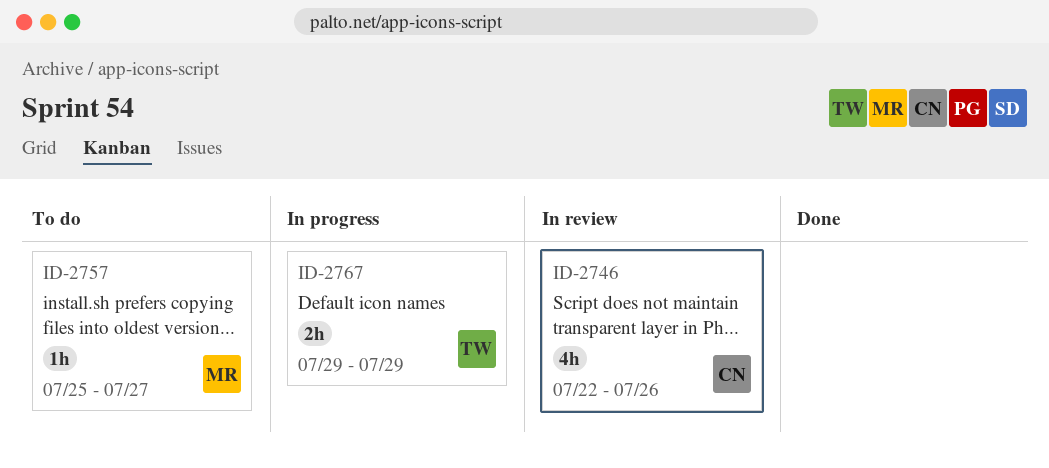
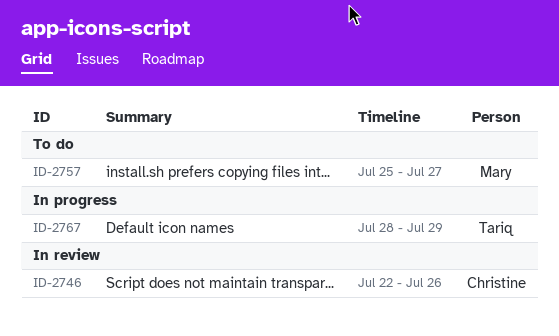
ID-2767, start: Jul 29 -> Jul 28

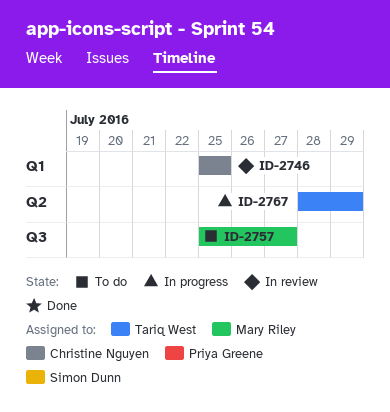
ID-2746, start: Jul 22 -> Jul 25
ID-2746, due: Jul 26 -> Jul 25

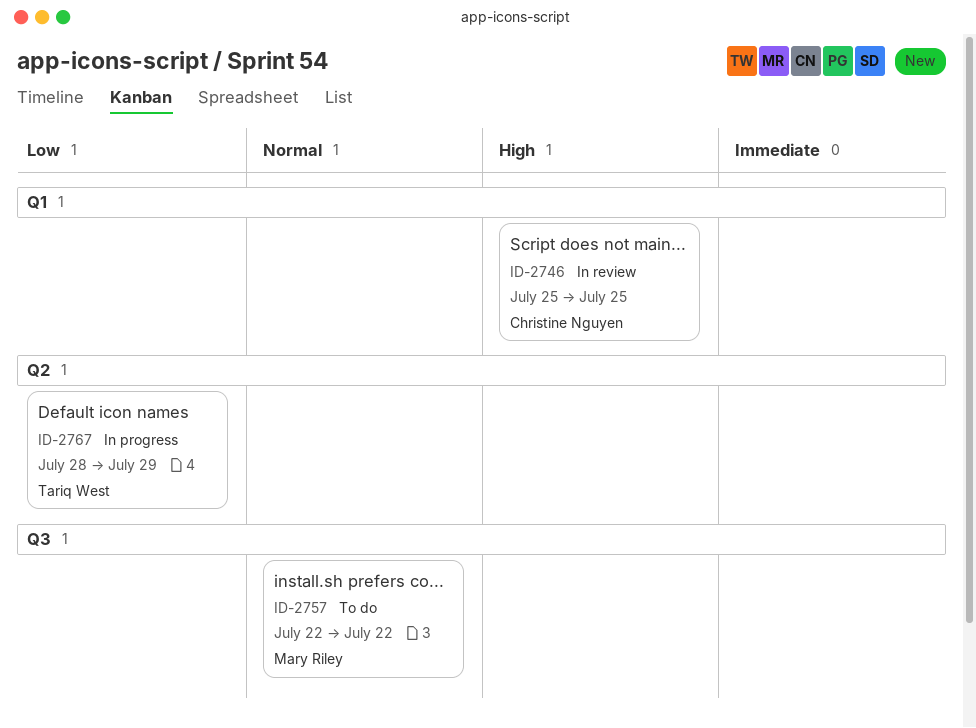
ID-2757, start: Jul 25 -> Jul 22
ID-2757, due: Jul 27 -> Jul 22

